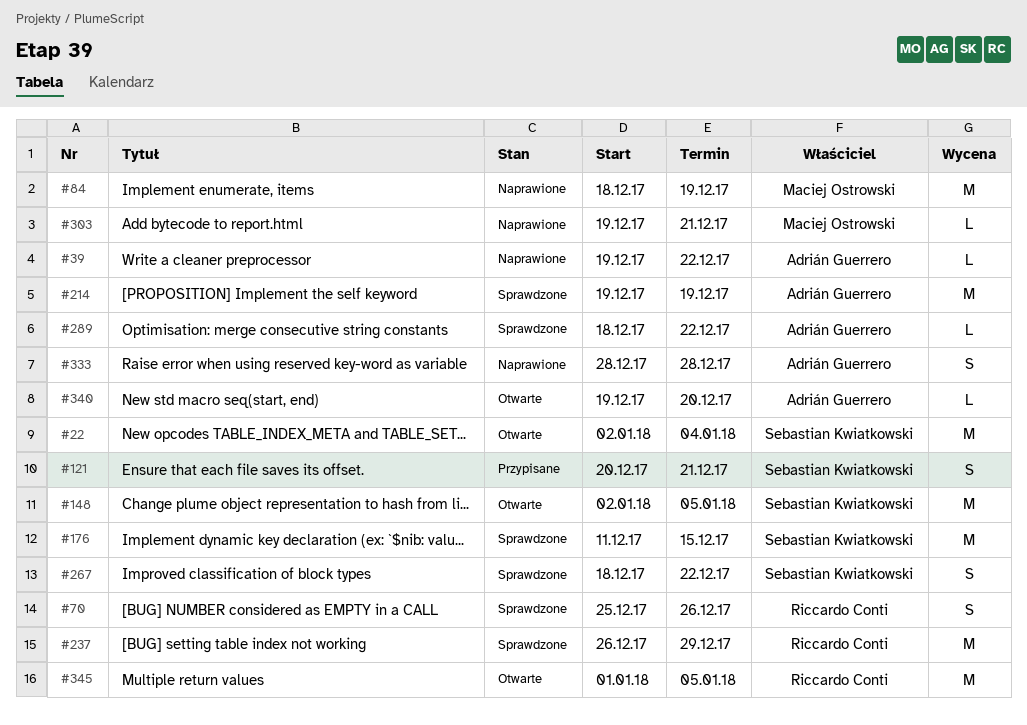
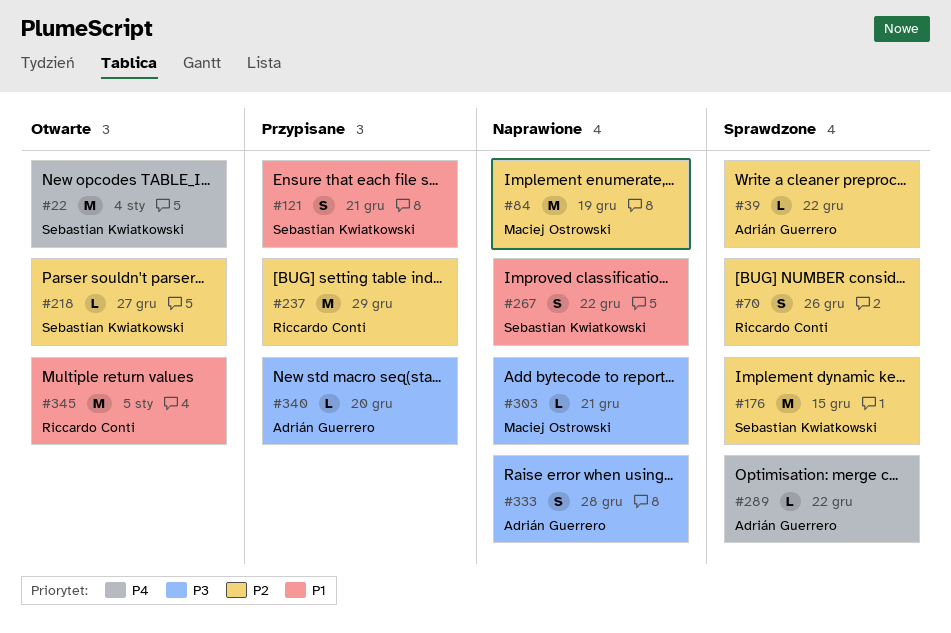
#39, status: Naprawione -> Sprawdzone
#148: present -> none
#214: present -> none
#218: none -> present
#237, status: Sprawdzone -> Przypisane
#267, status: Sprawdzone -> Naprawione
#340, status: Otwarte -> Przypisane

